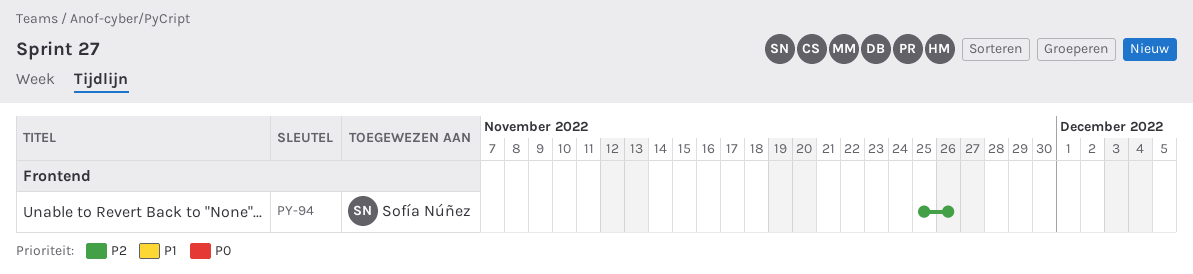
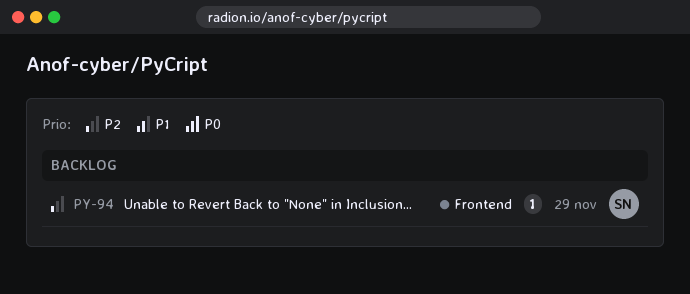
PY-94, due: Nov 26 -> Nov 29

